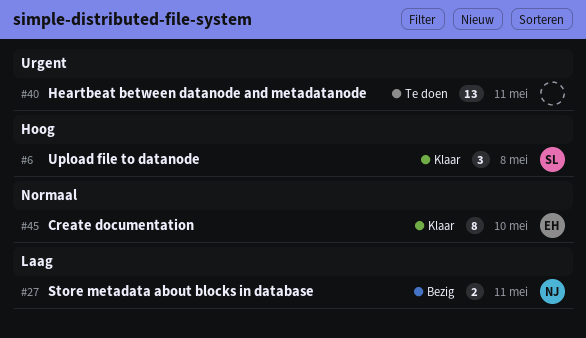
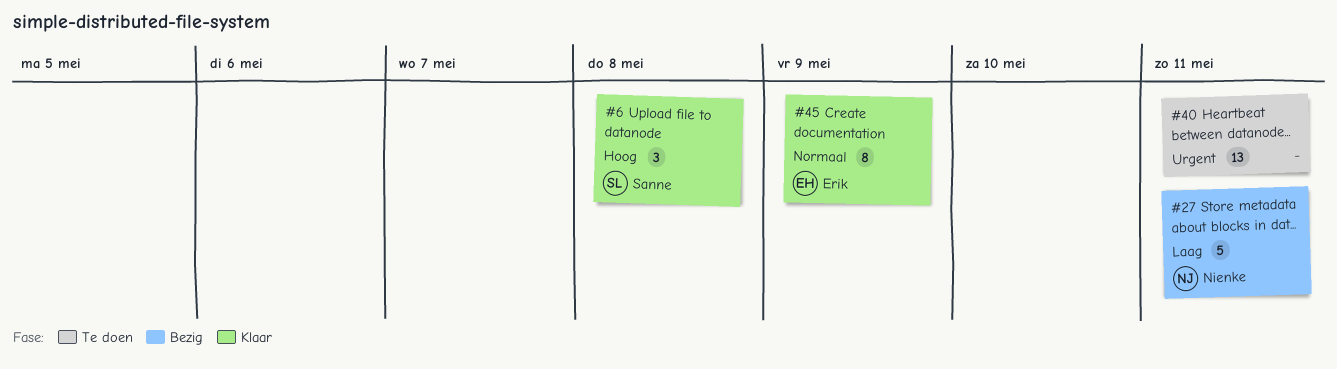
#27, estimate: 2 -> 5
#45, due: May 10 -> May 9

